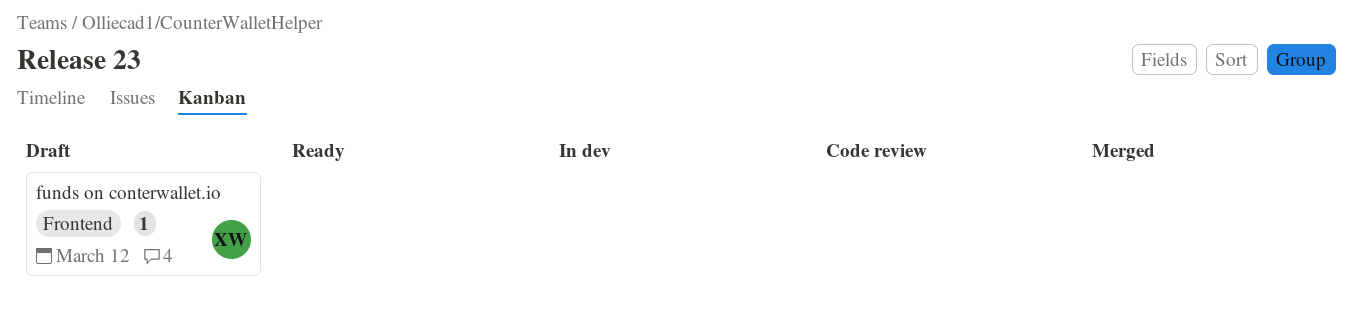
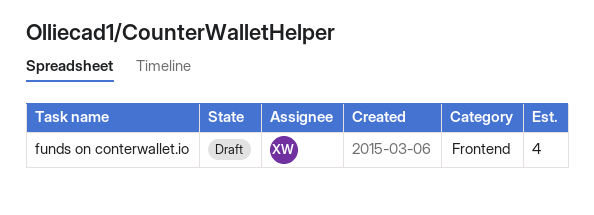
funds on conterwallet.io, estimate: 1 -> 4

